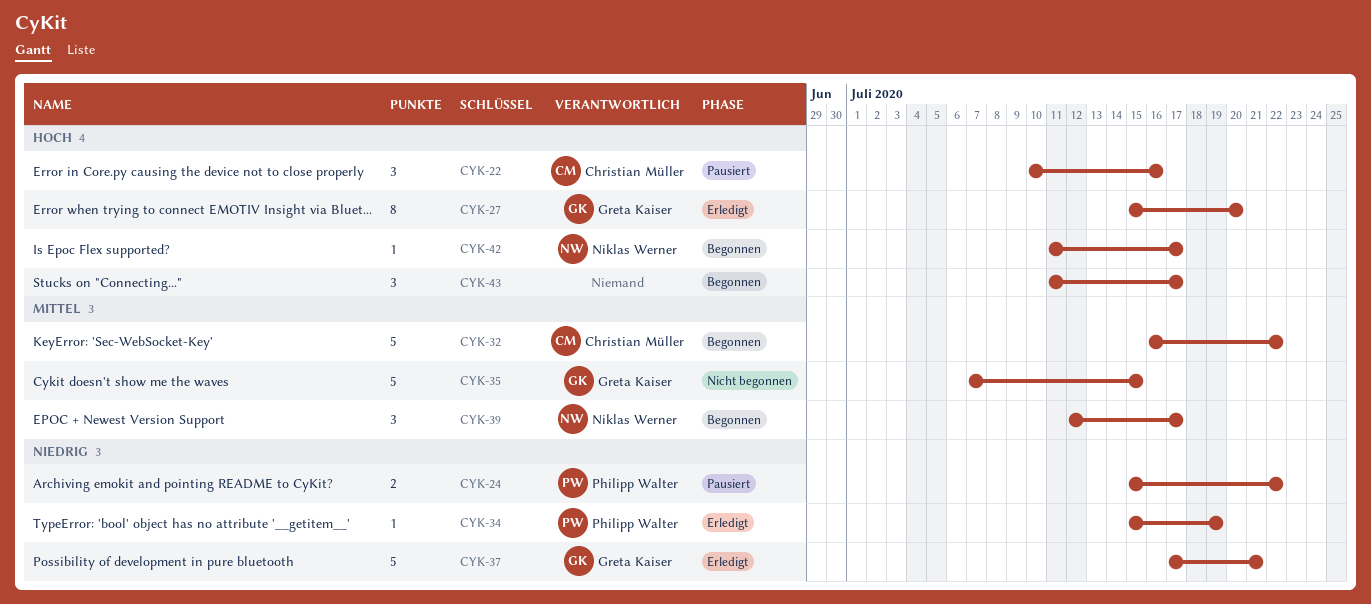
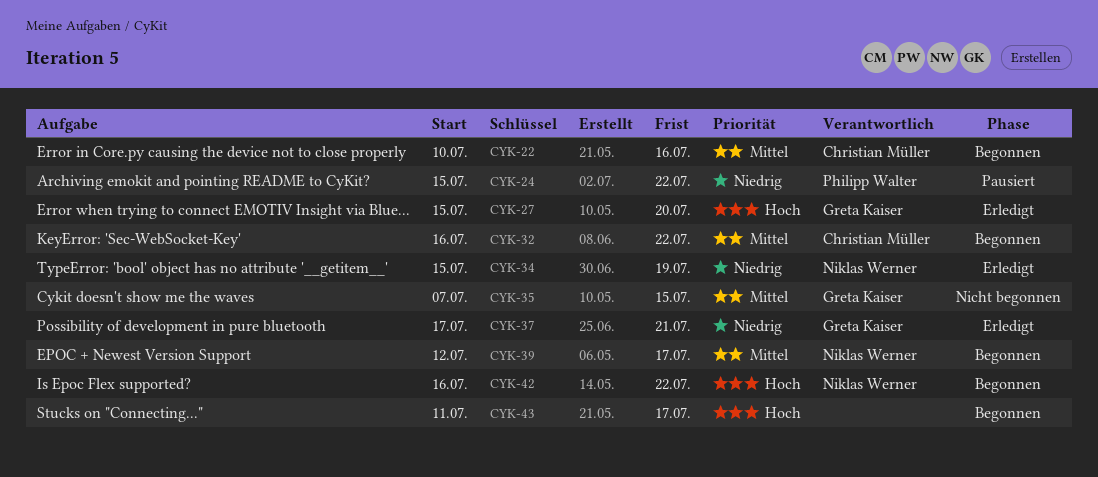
CYK-22, status: Pausiert -> Begonnen
CYK-22, priority: Hoch -> Mittel
CYK-34, owner: Philipp Walter -> Niklas Werner
CYK-42, start: Jul 11 -> Jul 16
CYK-42, due: Jul 17 -> Jul 22

